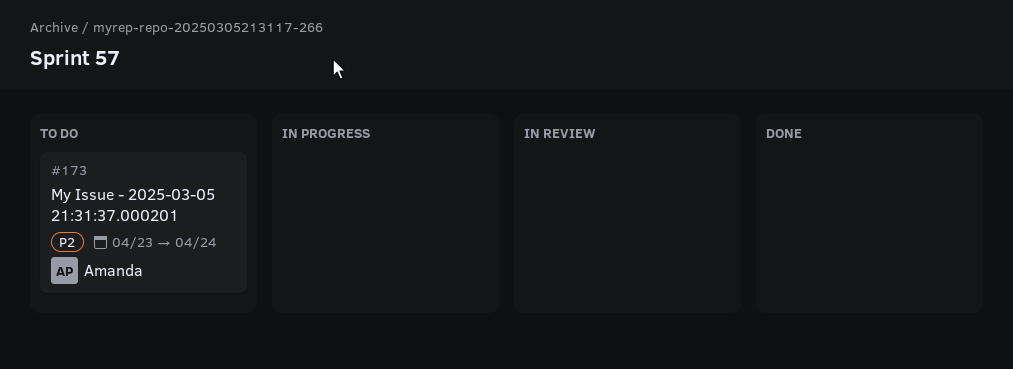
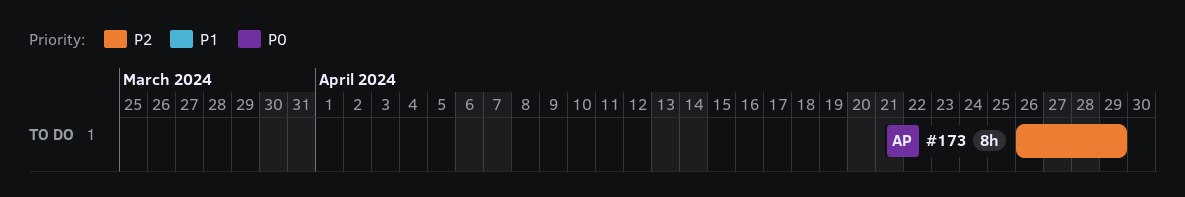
#173, start: Apr 23 -> Apr 26
#173, due: Apr 24 -> Apr 29

